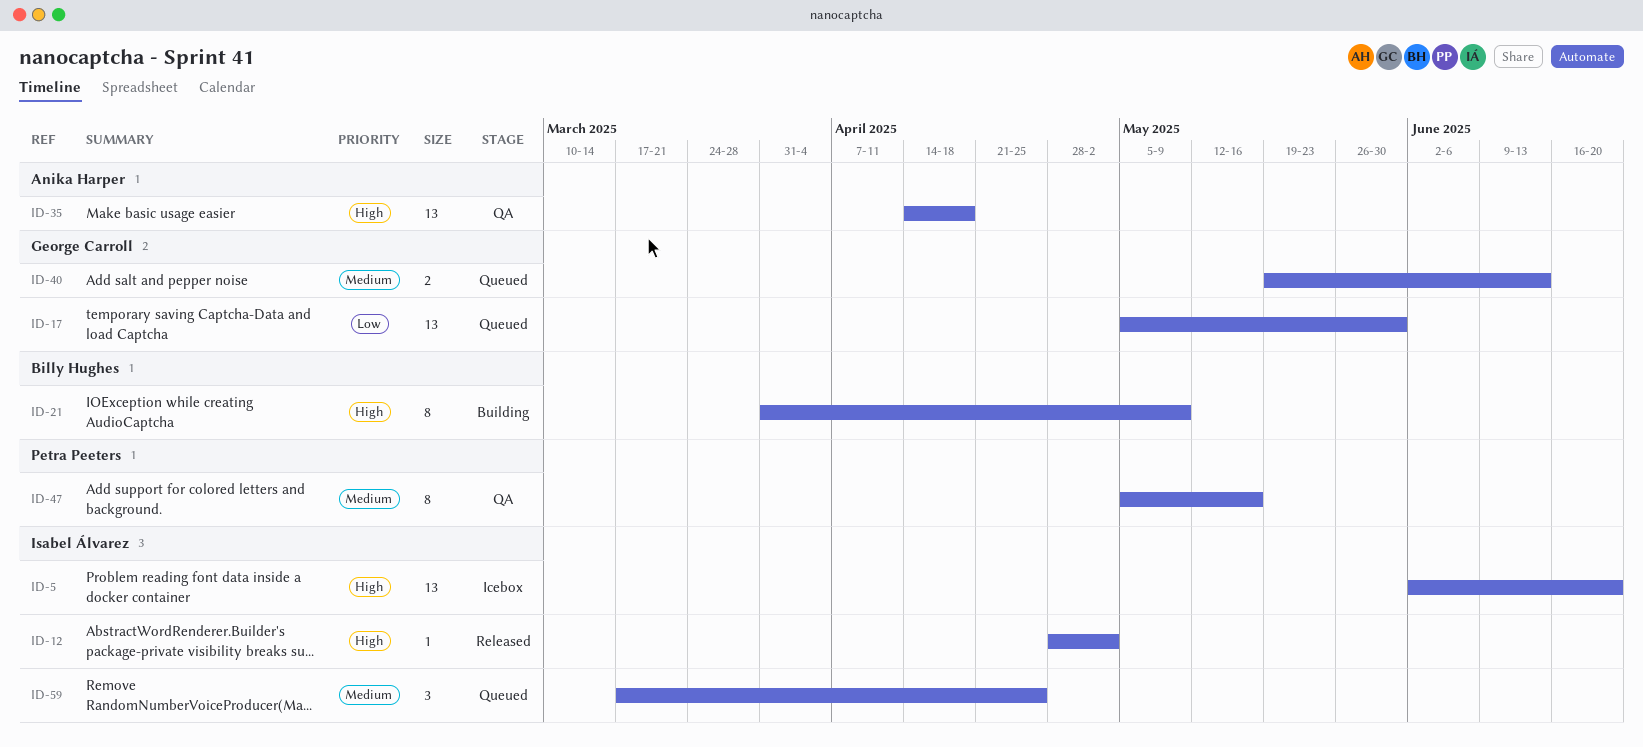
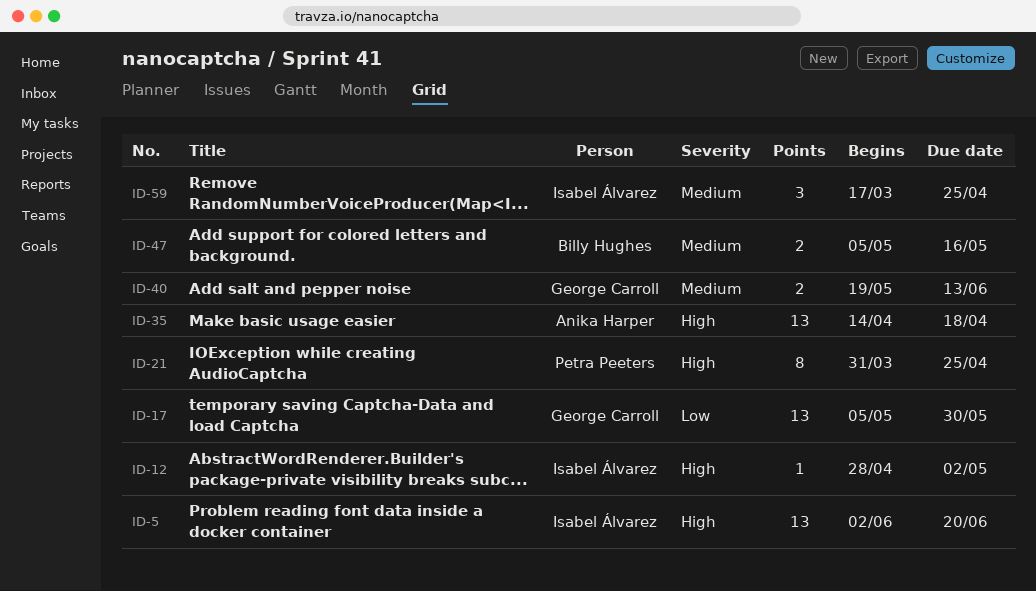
ID-21, owner: Billy Hughes -> Petra Peeters
ID-21, due: May 9 -> Apr 25
ID-47, owner: Petra Peeters -> Billy Hughes
ID-47, estimate: 8 -> 2

